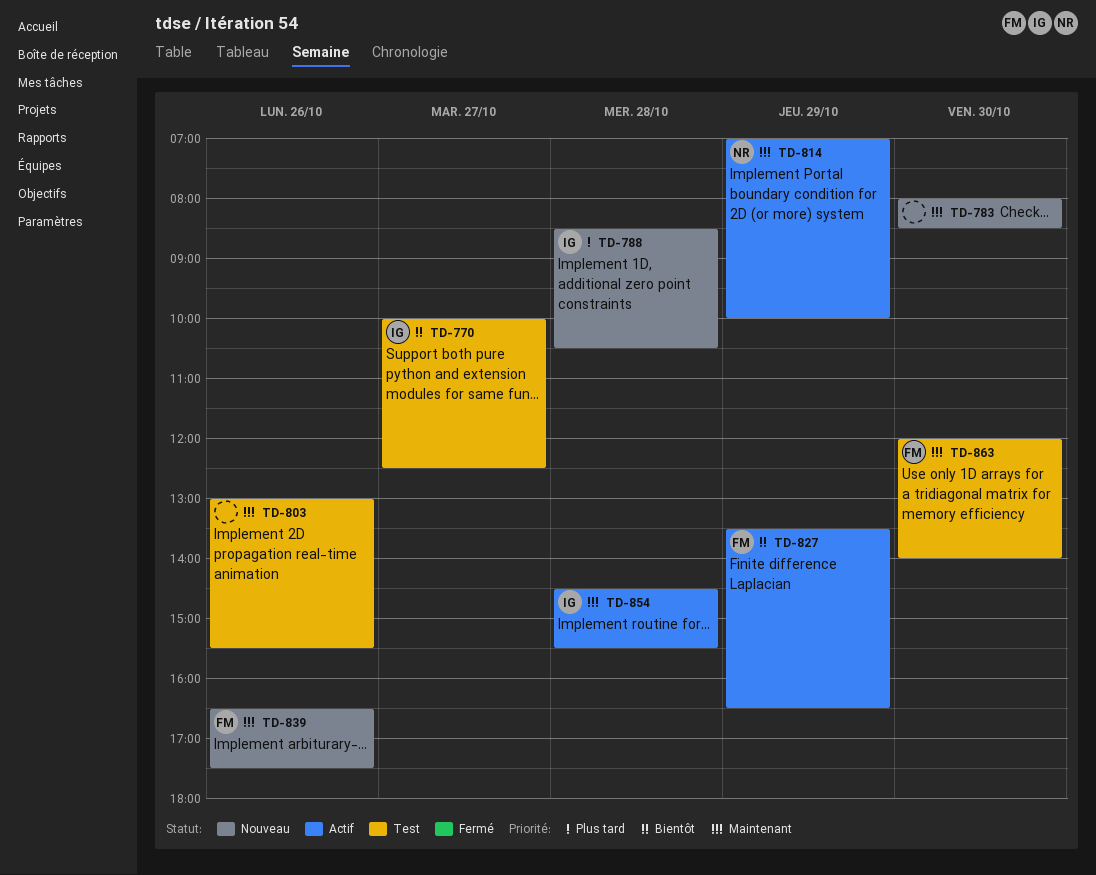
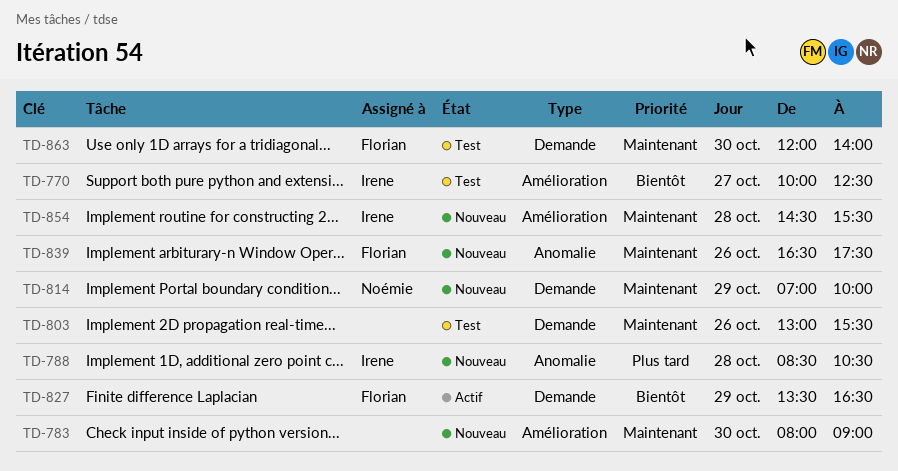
TD-783, ends: 08:30 -> 09:00
TD-814, status: Actif -> Nouveau
TD-854, status: Actif -> Nouveau

